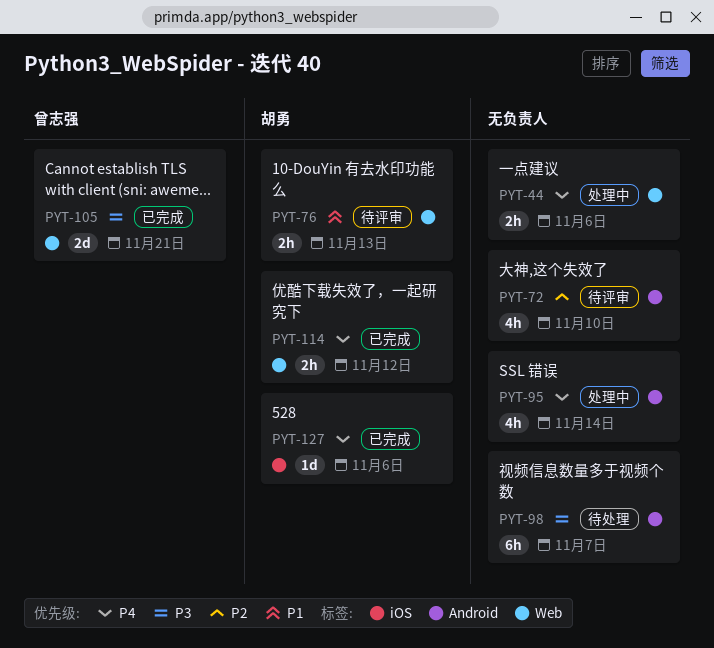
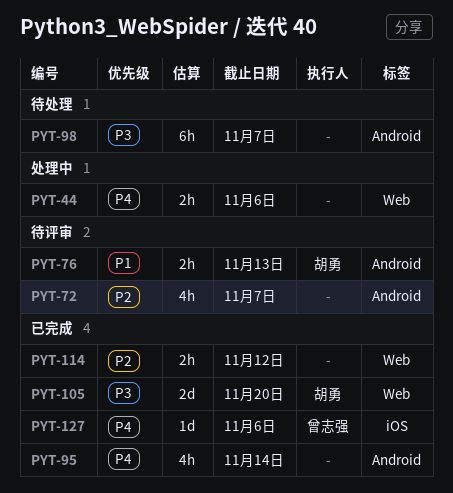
PYT-72, due: Nov 10 -> Nov 7
PYT-76, label: Web -> Android
PYT-95, status: 处理中 -> 已完成
PYT-105, owner: 曾志强 -> 胡勇
PYT-105, due: Nov 21 -> Nov 20
PYT-114, owner: 胡勇 -> none
PYT-114, priority: P4 -> P2
PYT-127, owner: 胡勇 -> 曾志强

